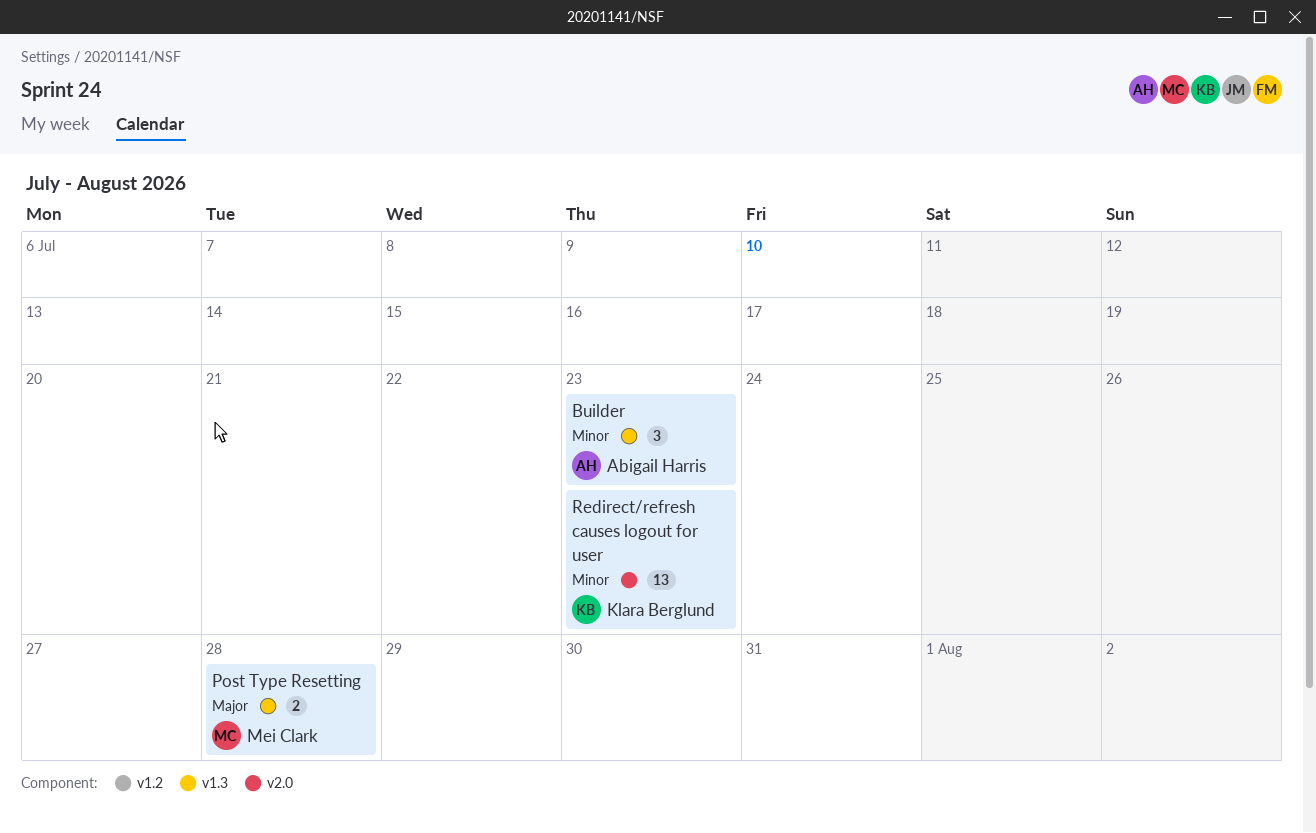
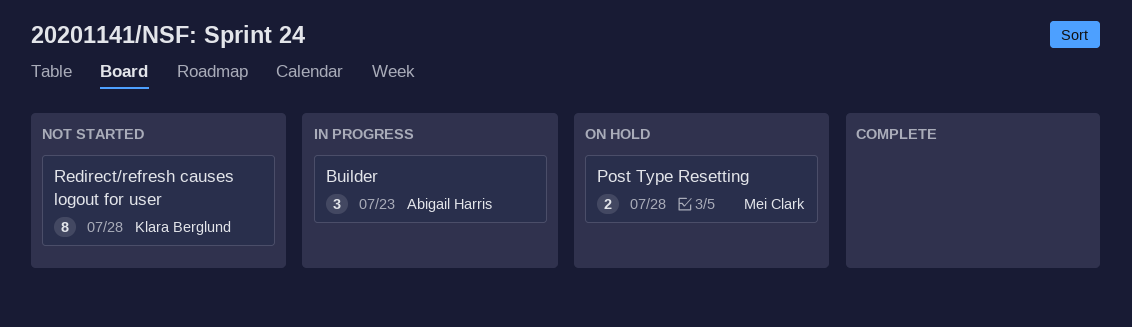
Redirect/refresh causes logout for user, estimate: 13 -> 8
Redirect/refresh causes logout for user, due: Jul 23 -> Jul 28

